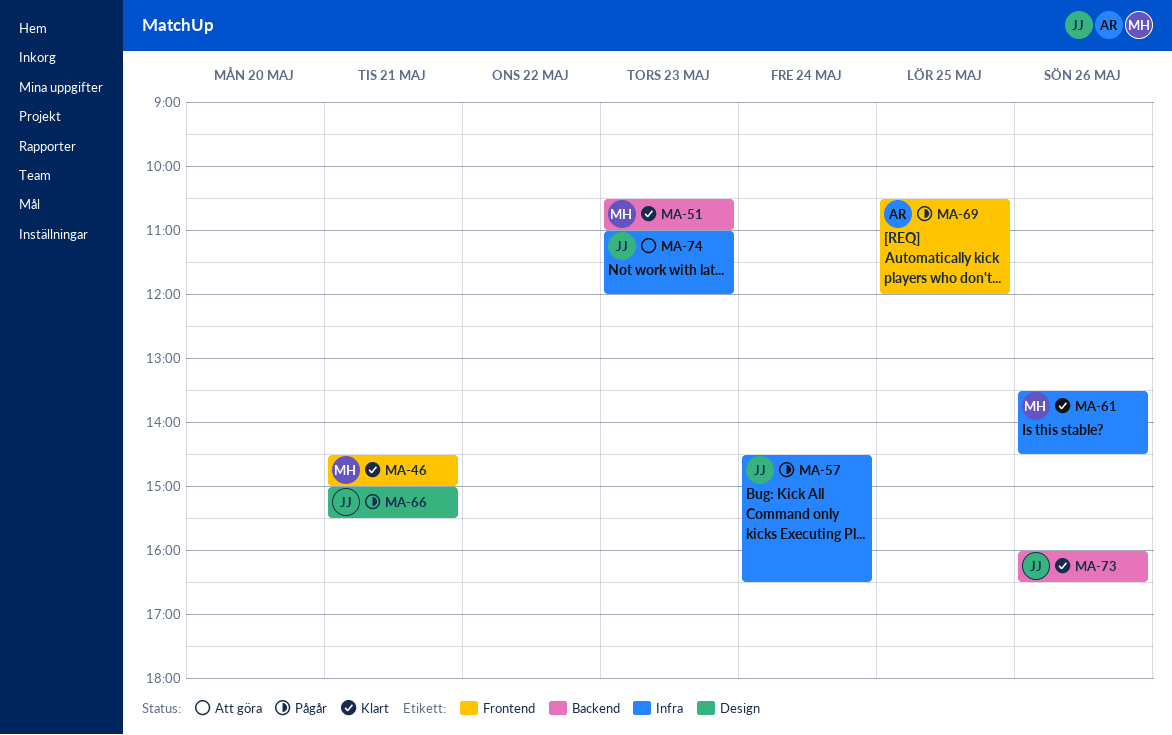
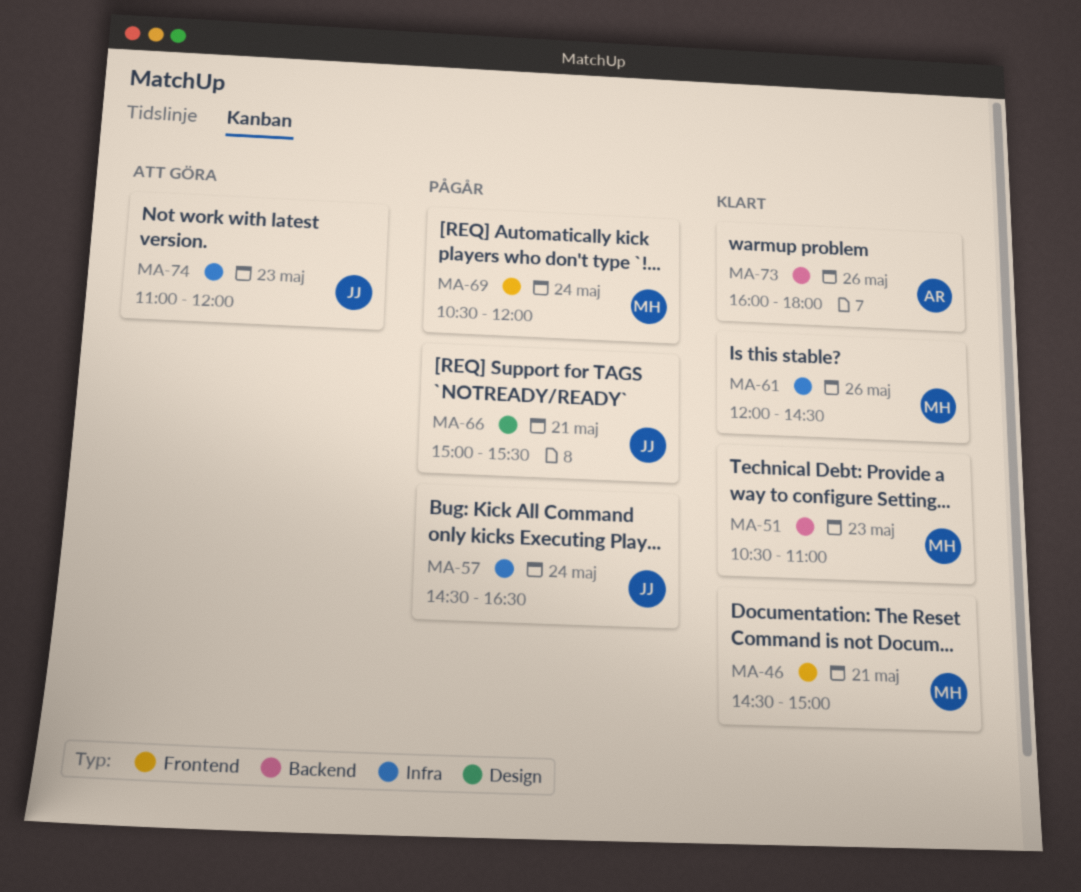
MA-61, begins: 13:30 -> 12:00
MA-69, owner: AR -> MH
MA-69, day: May 25 -> May 24
MA-73, owner: JJ -> AR
MA-73, ends: 16:30 -> 18:00

